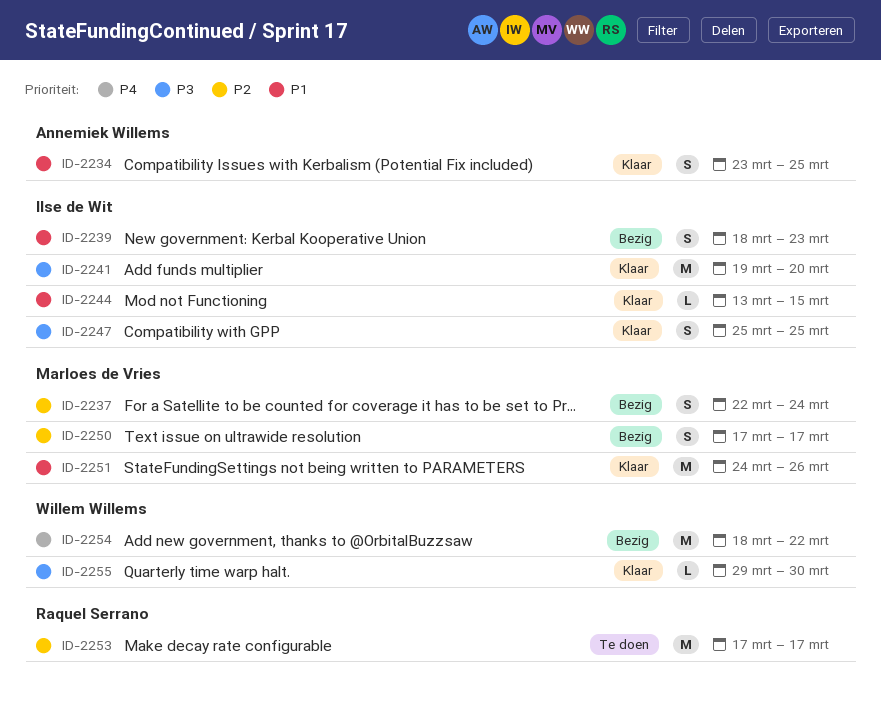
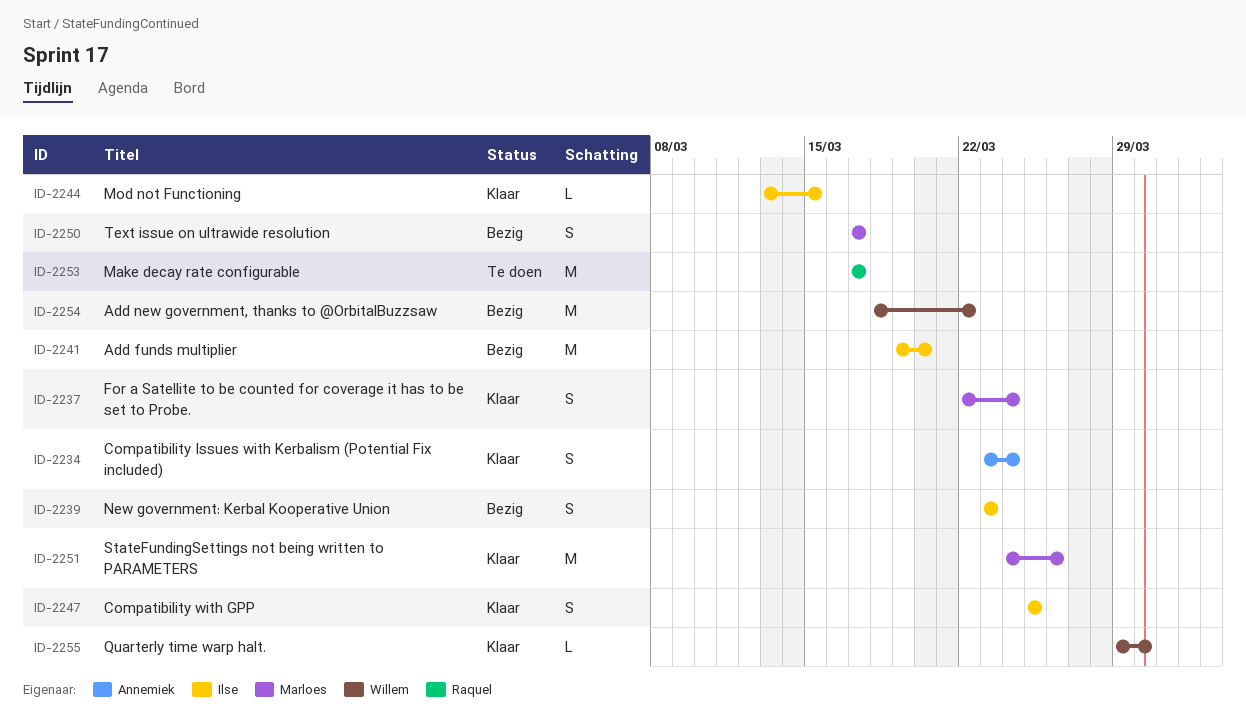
ID-2234, due: Mar 25 -> Mar 24
ID-2237, status: Bezig -> Klaar
ID-2239, start: Mar 18 -> Mar 23
ID-2241, status: Klaar -> Bezig

